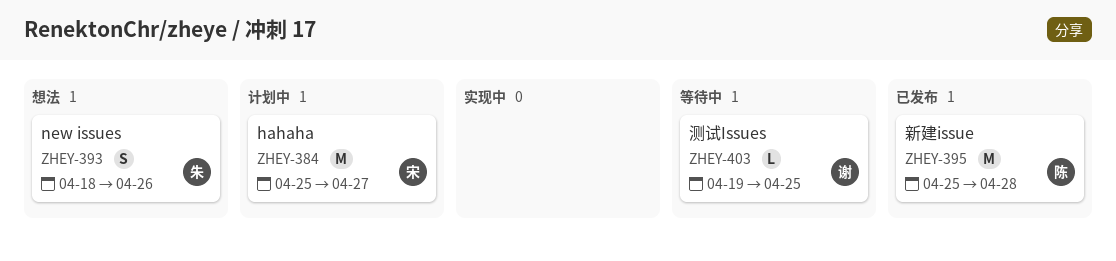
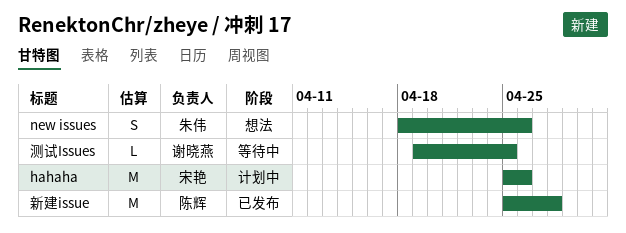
hahaha, due: Apr 27 -> Apr 26

